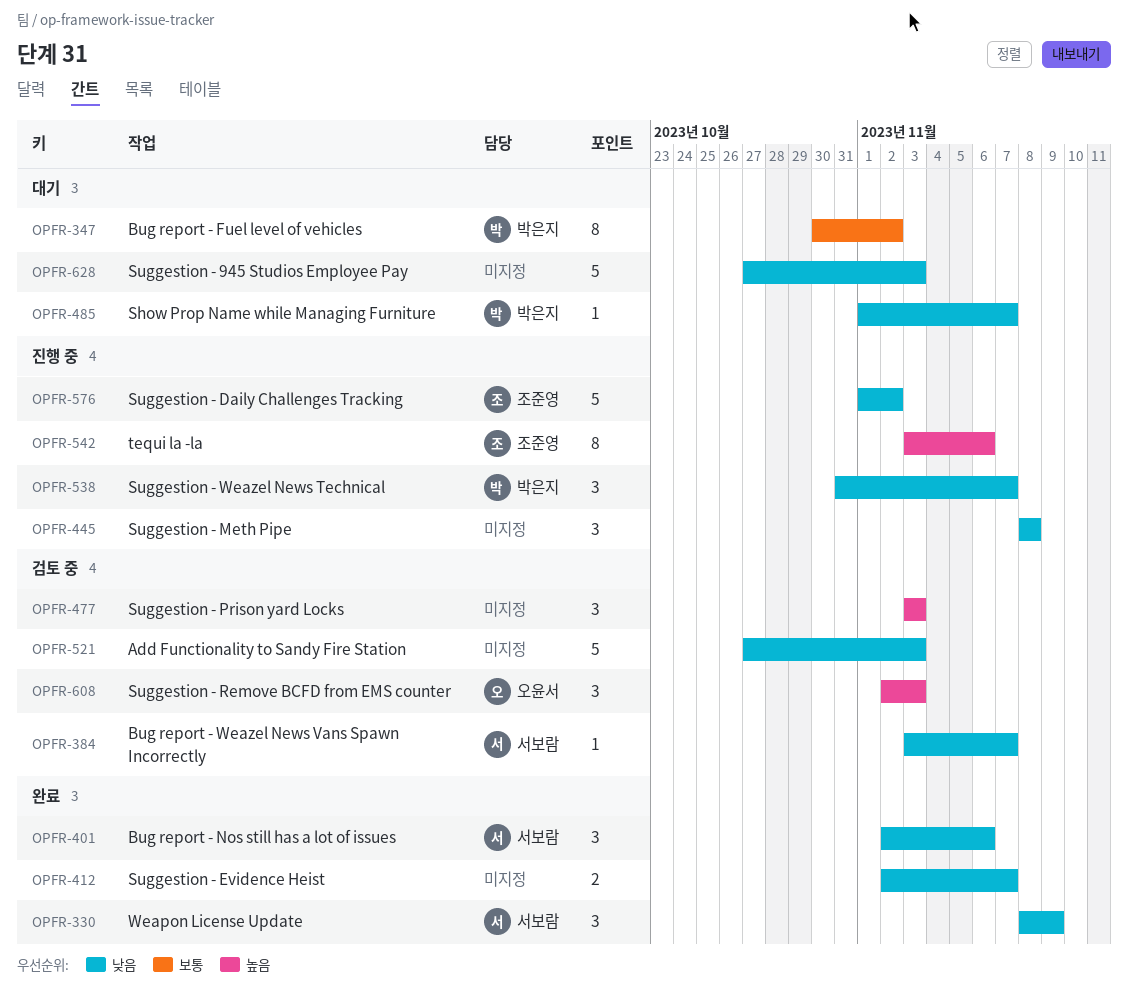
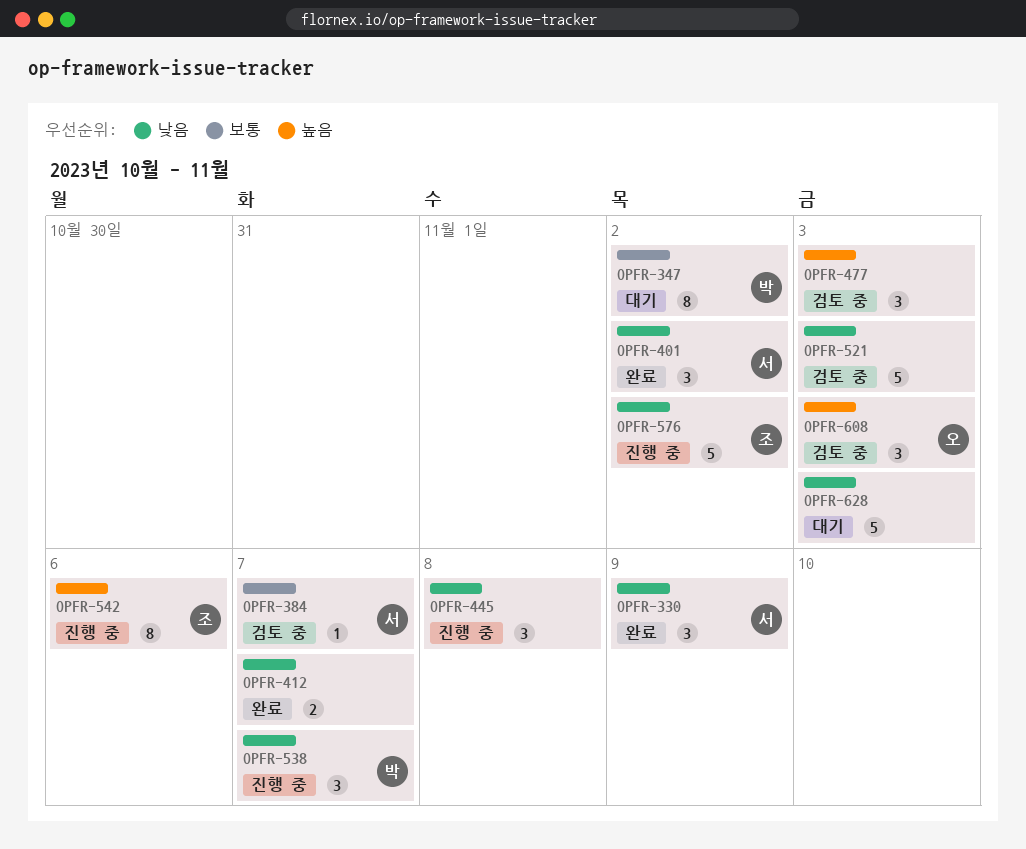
OPFR-384, priority: 낮음 -> 보통
OPFR-401, due: Nov 6 -> Nov 2
OPFR-485: present -> none

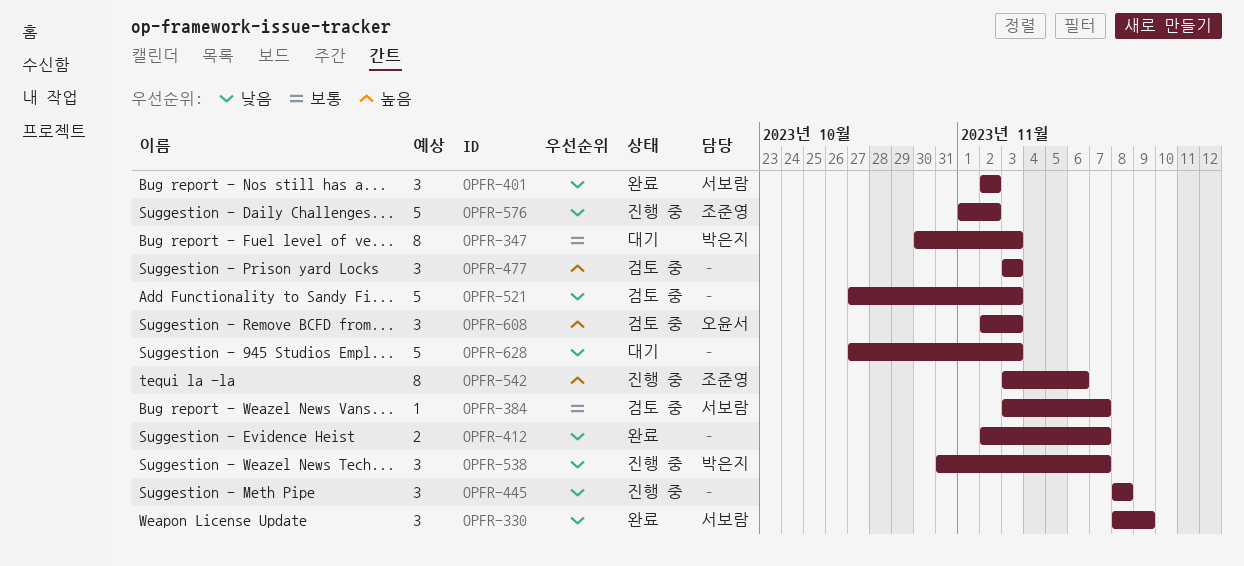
OPFR-347, due: Nov 2 -> Nov 3

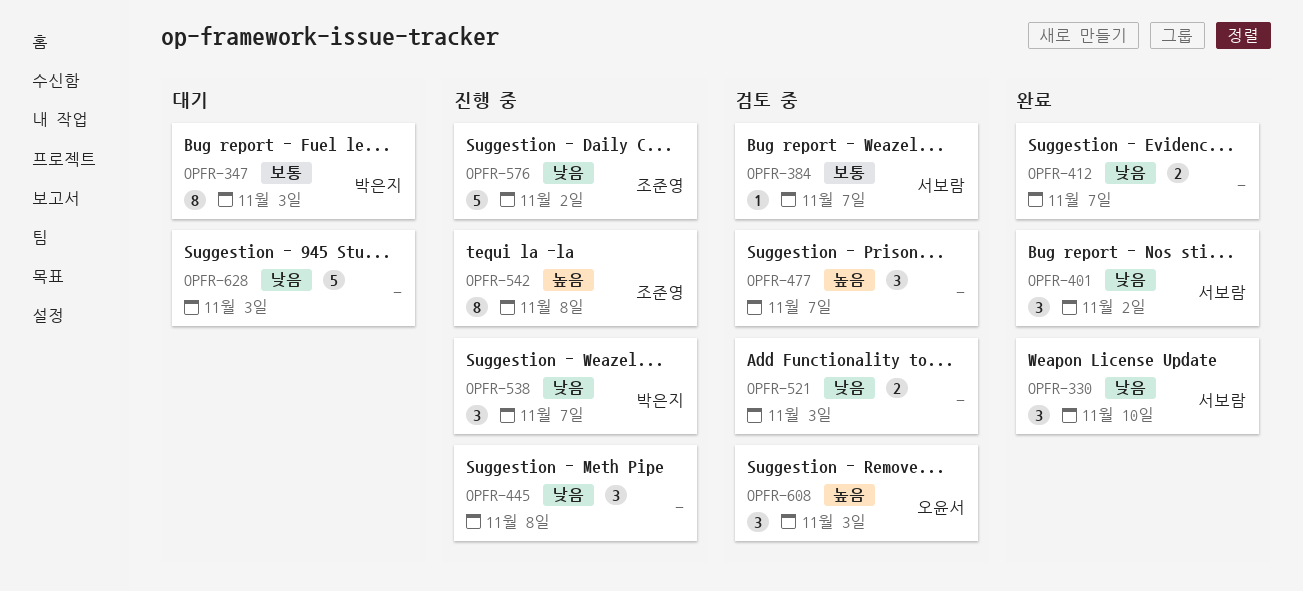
OPFR-330, due: Nov 9 -> Nov 10
OPFR-477, due: Nov 3 -> Nov 7
OPFR-521, estimate: 5 -> 2
OPFR-542, due: Nov 6 -> Nov 8

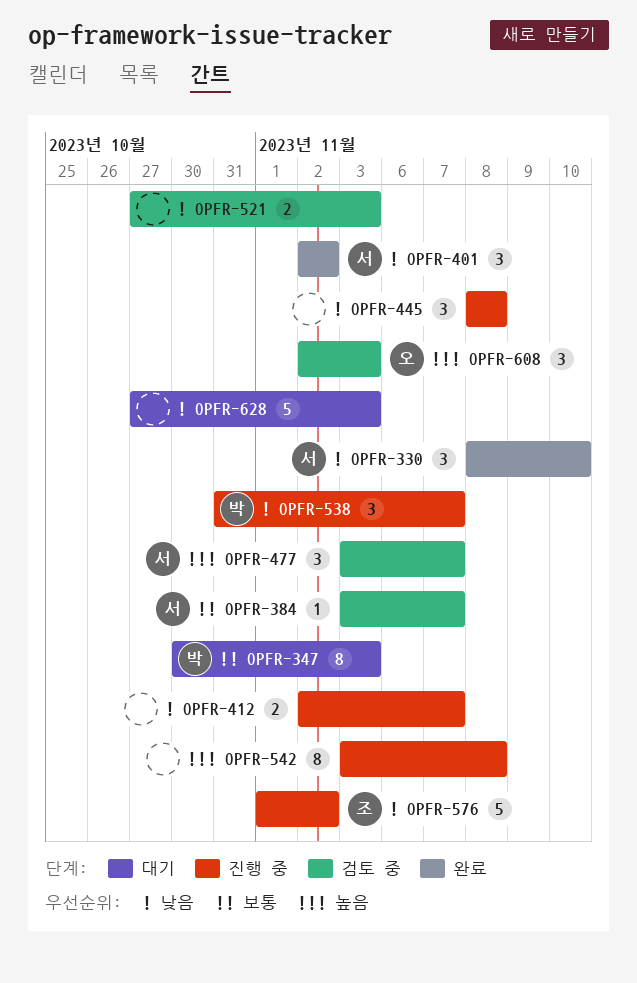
OPFR-412, status: 완료 -> 진행 중
OPFR-477, owner: none -> 서보람
OPFR-542, owner: 조준영 -> none

